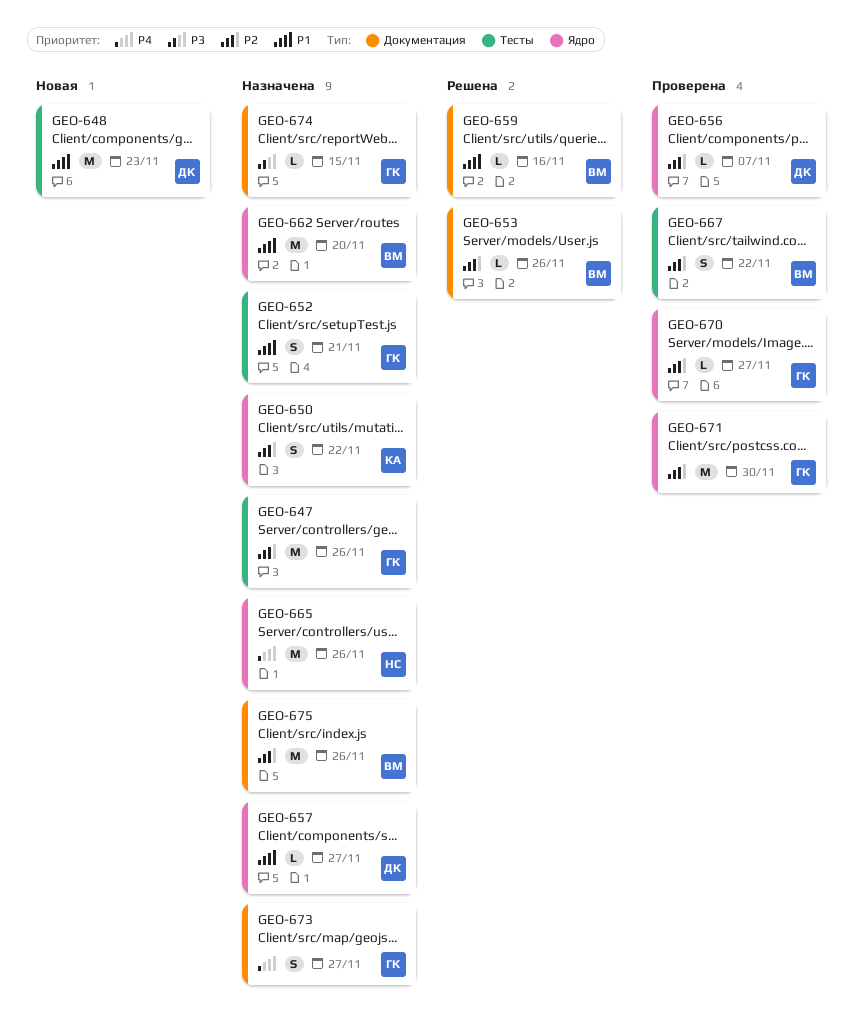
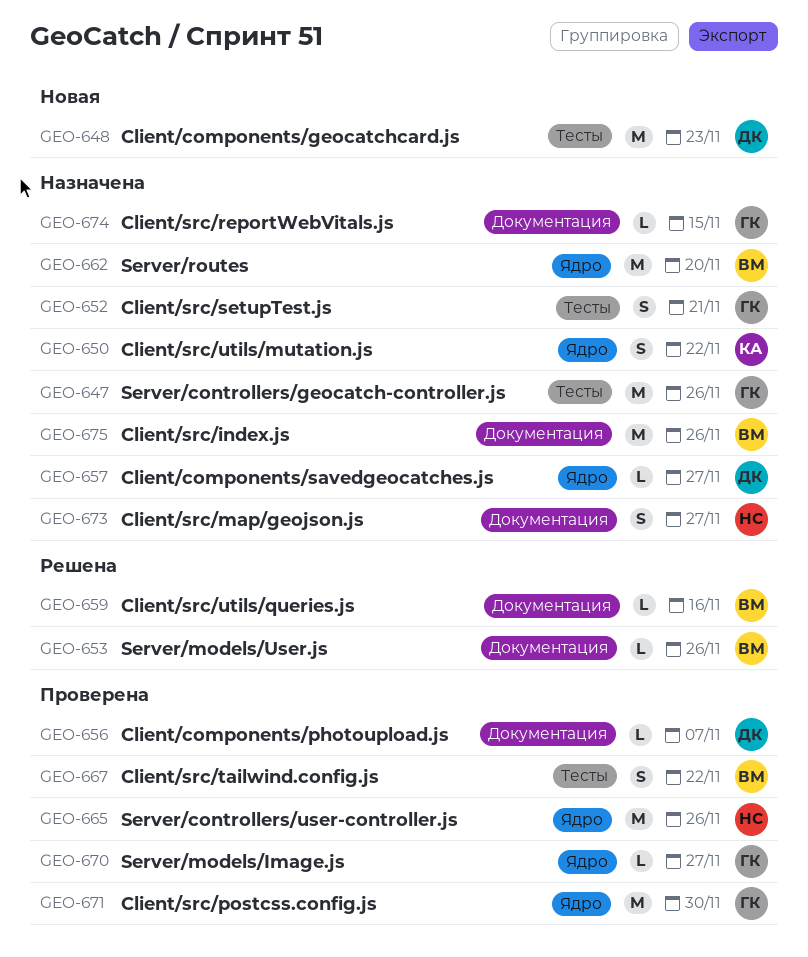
GEO-656, label: Ядро -> Документация
GEO-665, status: Назначена -> Проверена
GEO-673, owner: ГК -> НС

